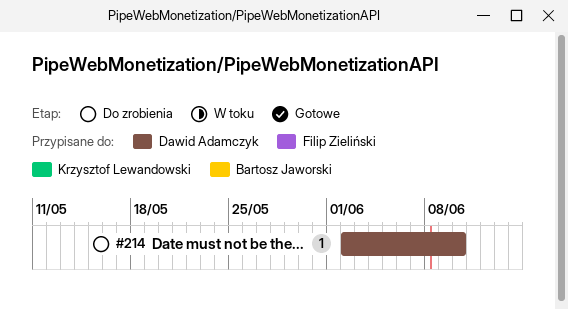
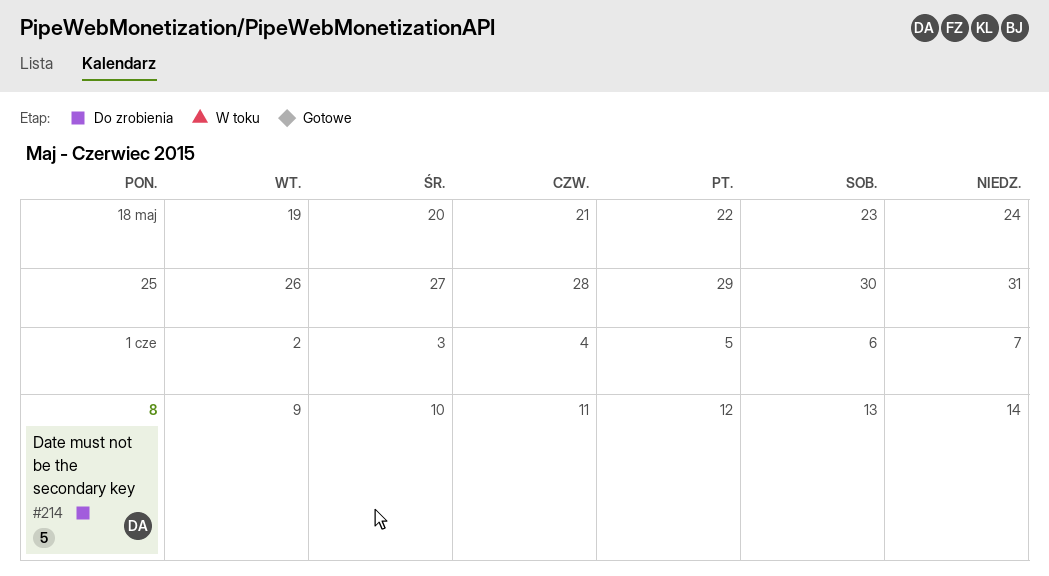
#214, estimate: 1 -> 5
#214, due: Jun 10 -> Jun 8

